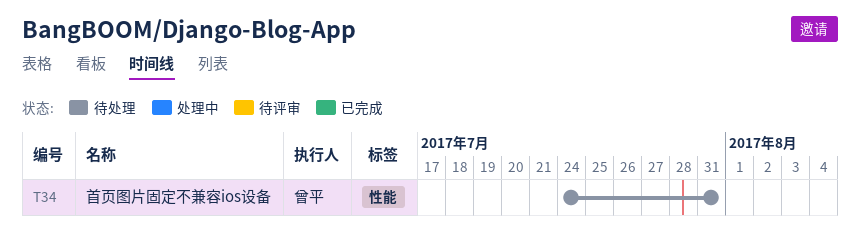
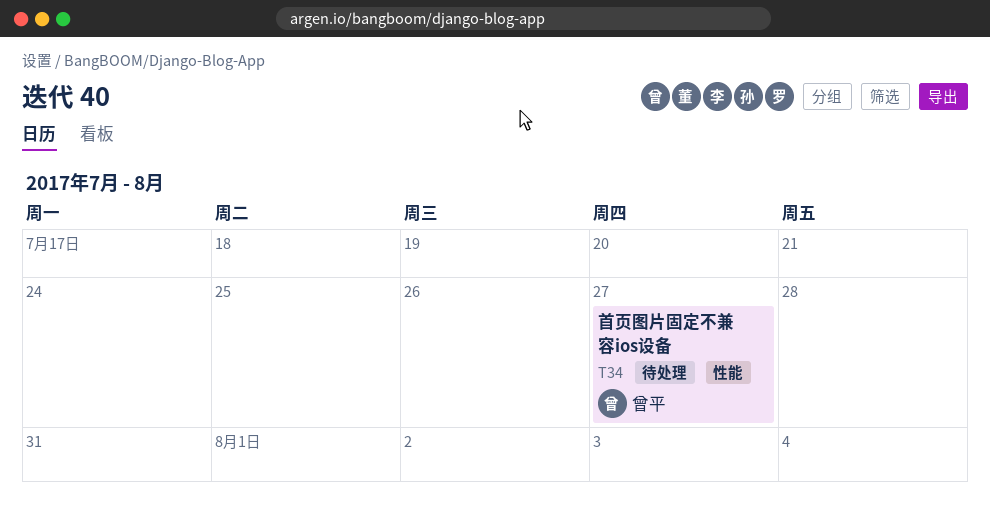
T34, due: Jul 31 -> Jul 27

